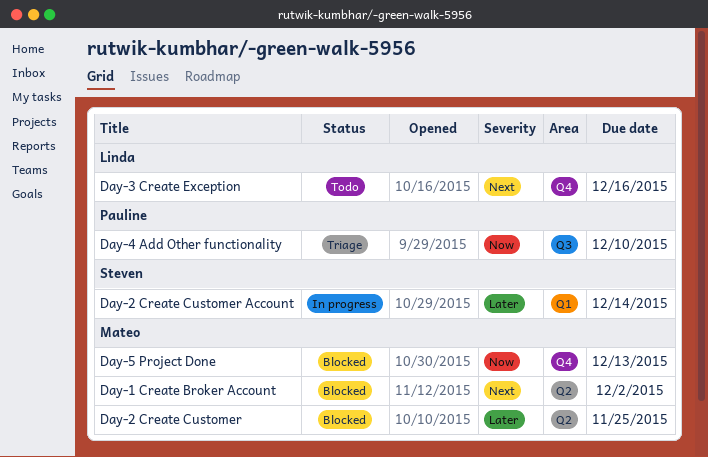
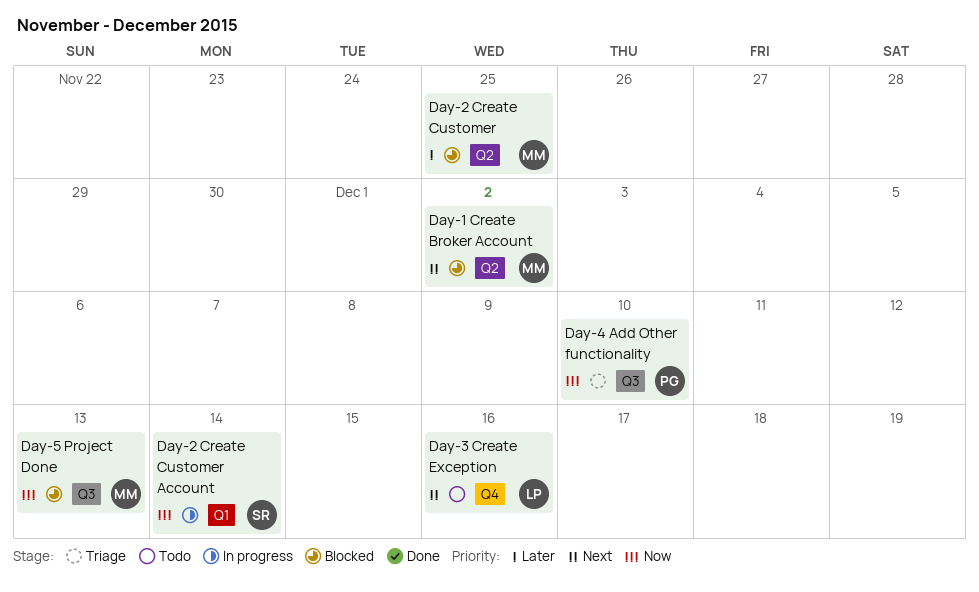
Day-2 Create Customer Account, priority: Later -> Now
Day-5 Project Done, label: Q4 -> Q3

